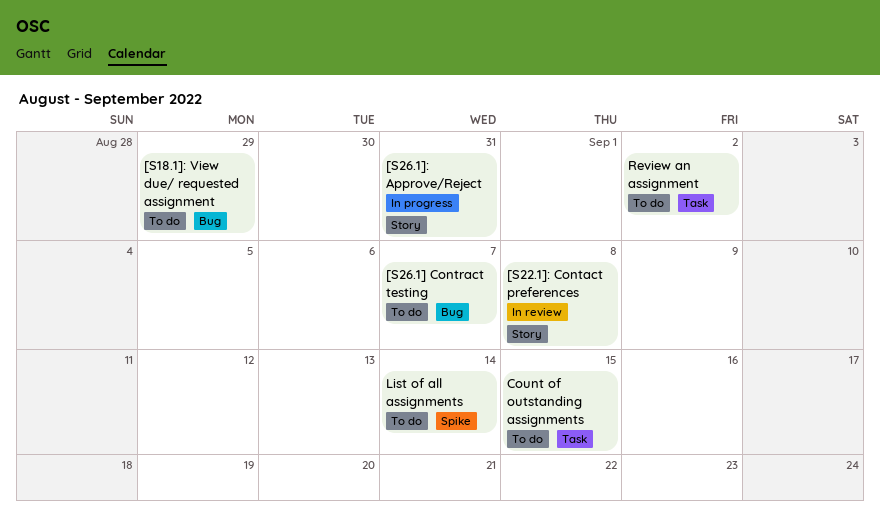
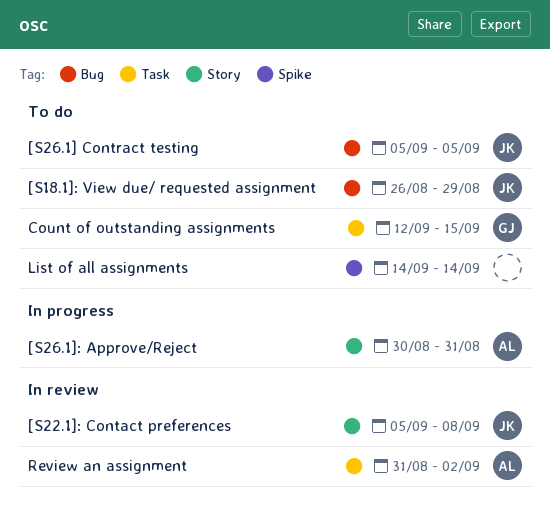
[S26.1] Contract testing, due: Sep 7 -> Sep 5
Review an assignment, status: To do -> In review

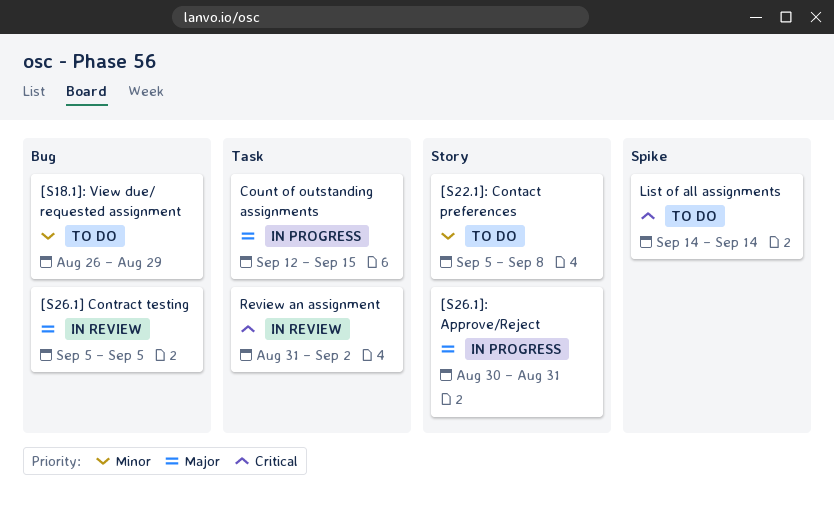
[S22.1]: Contact preferences, status: In review -> To do
[S26.1] Contract testing, status: To do -> In review
Count of outstanding assignments, status: To do -> In progress

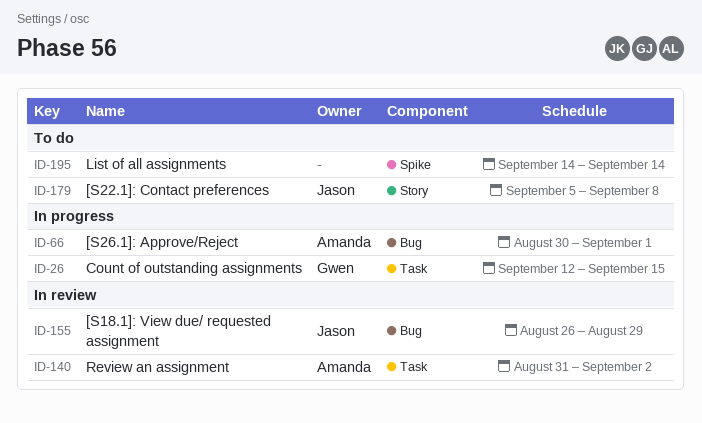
[S18.1]: View due/ requested assignment, status: To do -> In review
[S26.1] Contract testing: present -> none
[S26.1]: Approve/Reject, label: Story -> Bug
[S26.1]: Approve/Reject, due: Aug 31 -> Sep 1

